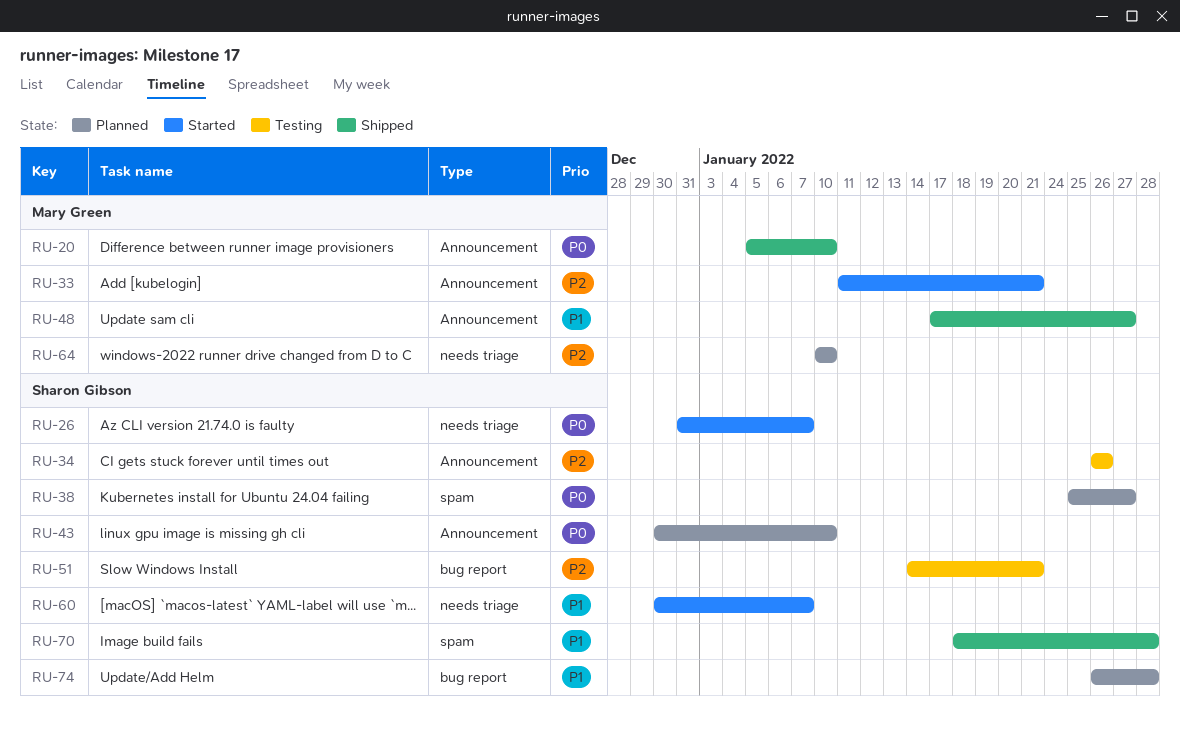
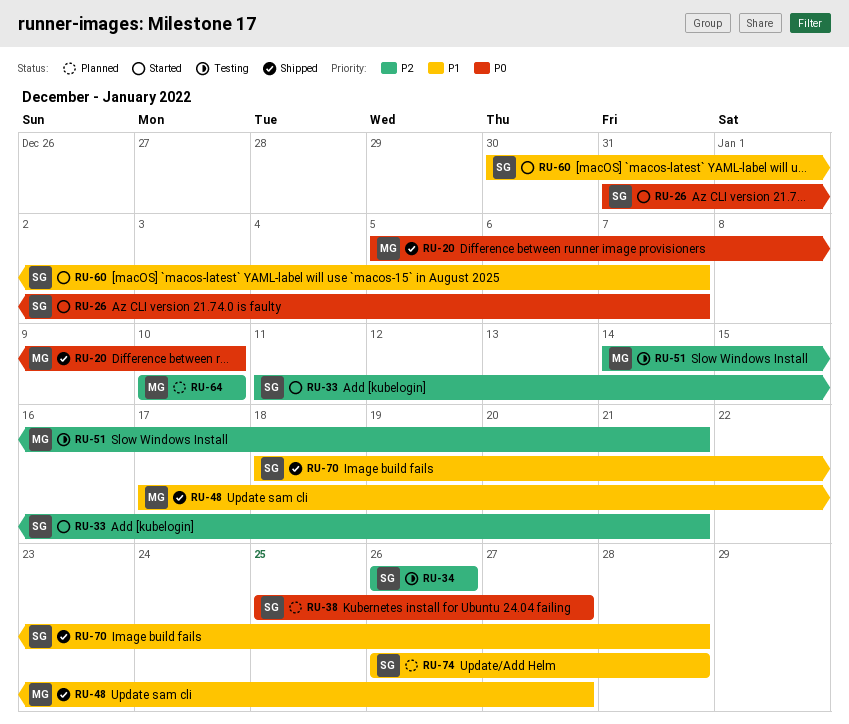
RU-33, owner: Mary Green -> Sharon Gibson
RU-43: present -> none
RU-51, owner: Sharon Gibson -> Mary Green

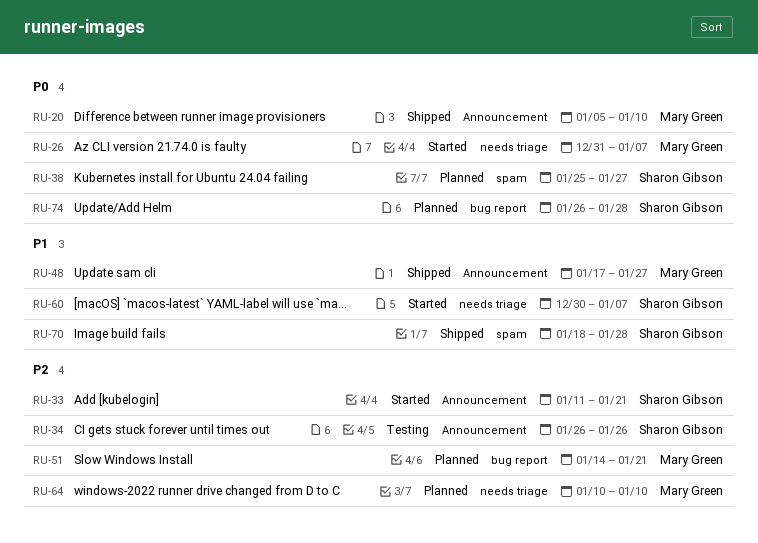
RU-26, owner: Sharon Gibson -> Mary Green
RU-51, status: Testing -> Planned
RU-74, priority: P1 -> P0

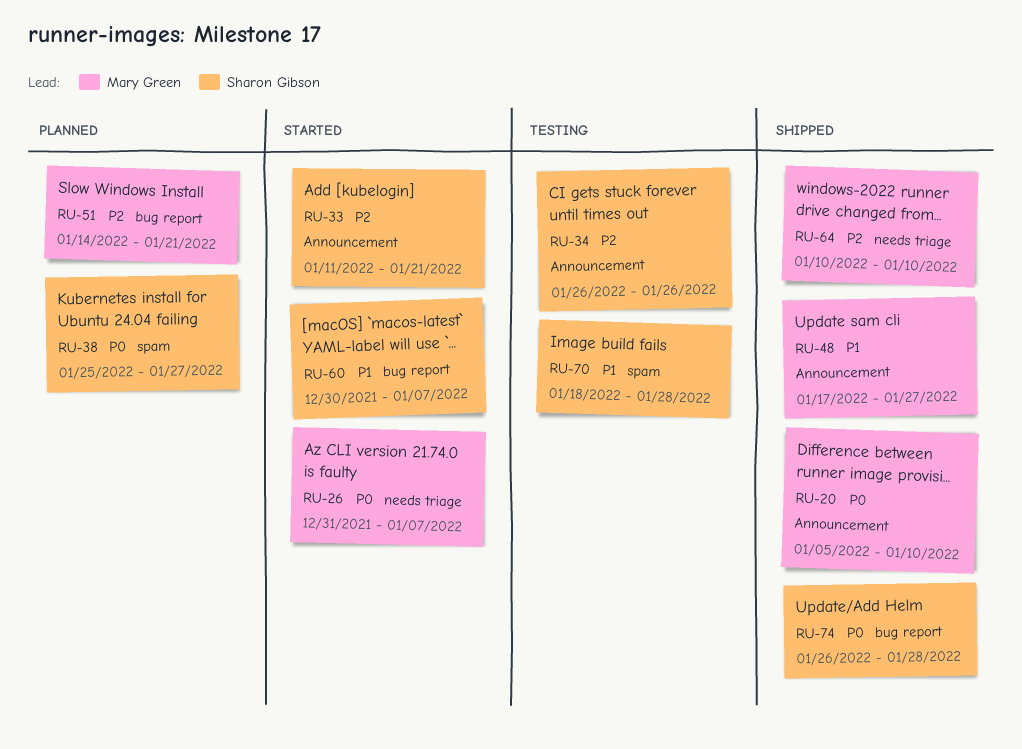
RU-60, label: needs triage -> bug report
RU-64, status: Planned -> Shipped
RU-70, status: Shipped -> Testing
RU-74, status: Planned -> Shipped

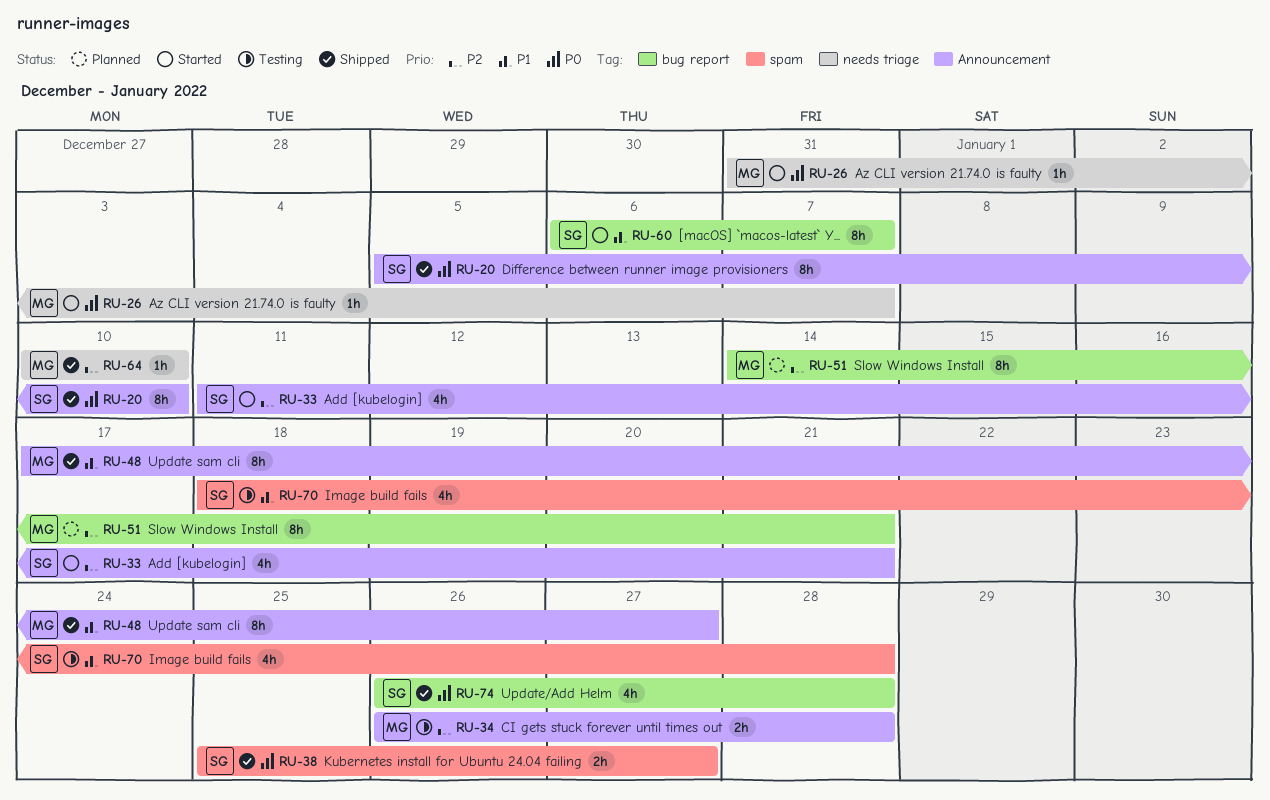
RU-20, owner: Mary Green -> Sharon Gibson
RU-34, owner: Sharon Gibson -> Mary Green
RU-34, due: Jan 26 -> Jan 28
RU-38, status: Planned -> Shipped
RU-60, start: Dec 30 -> Jan 6

